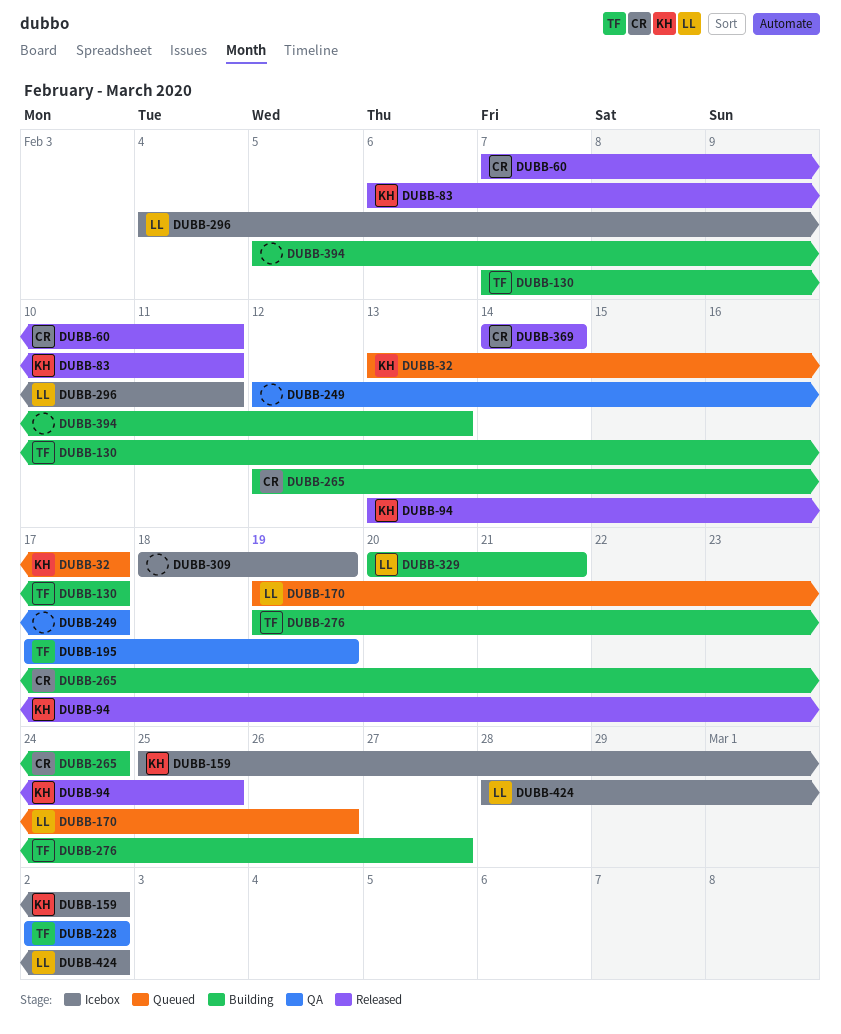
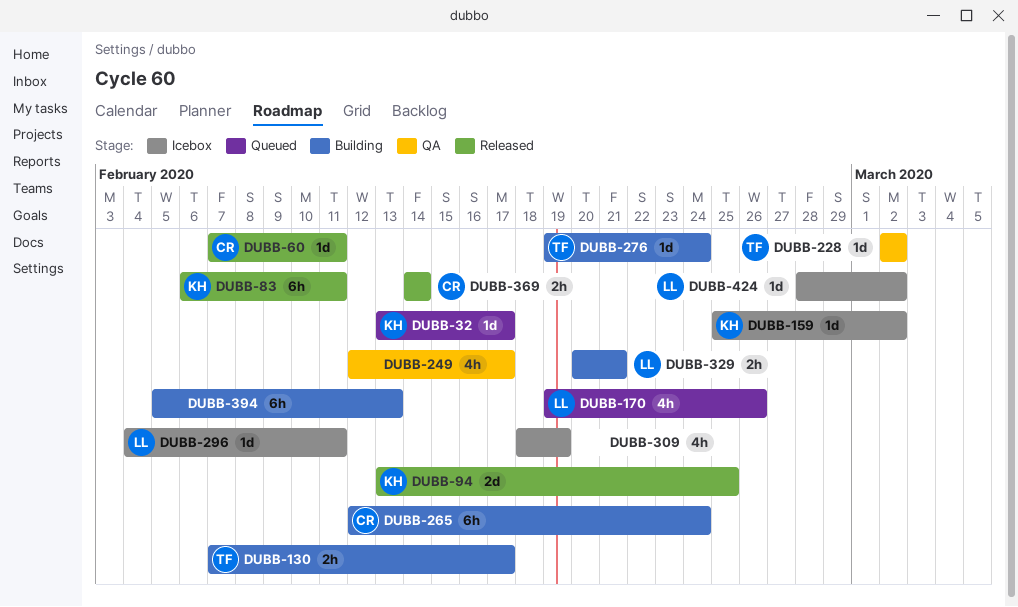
DUBB-195: present -> none
DUBB-276, due: Feb 27 -> Feb 24

